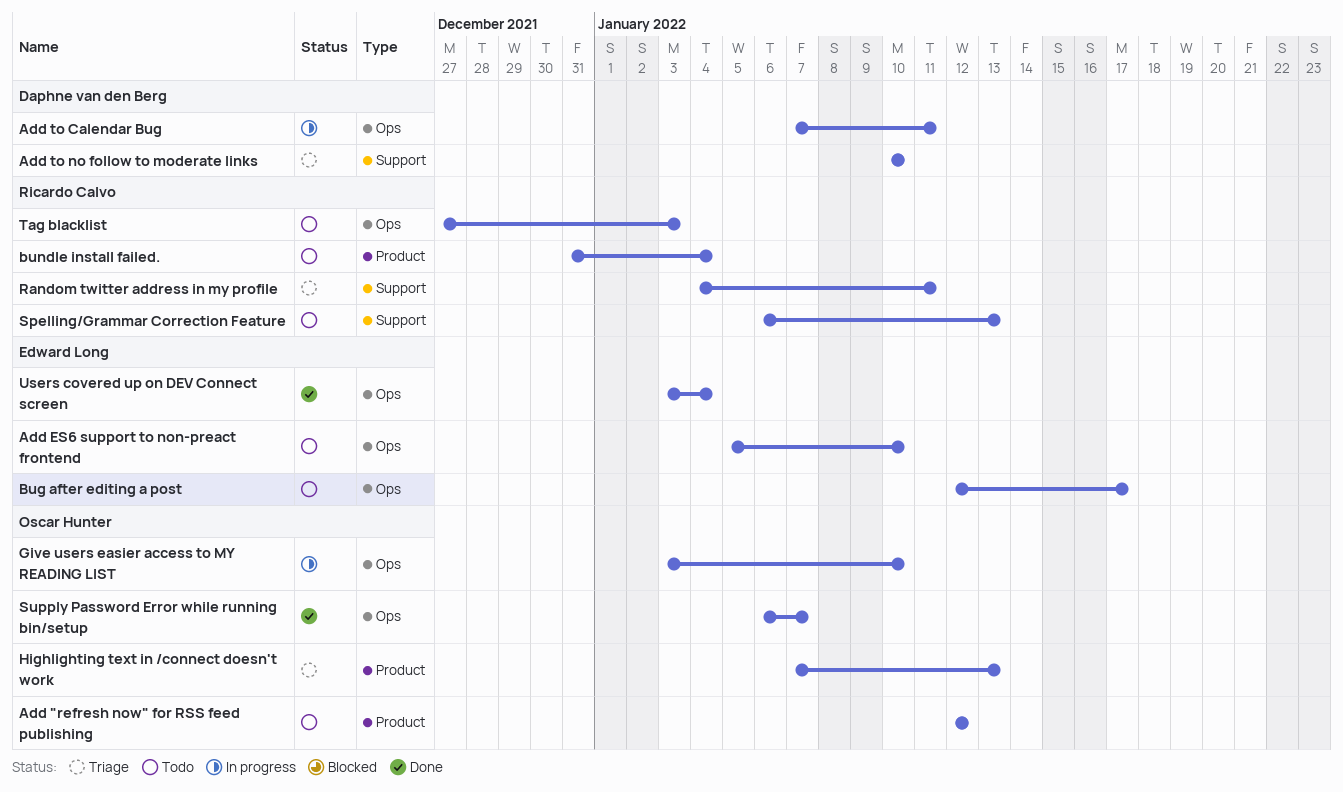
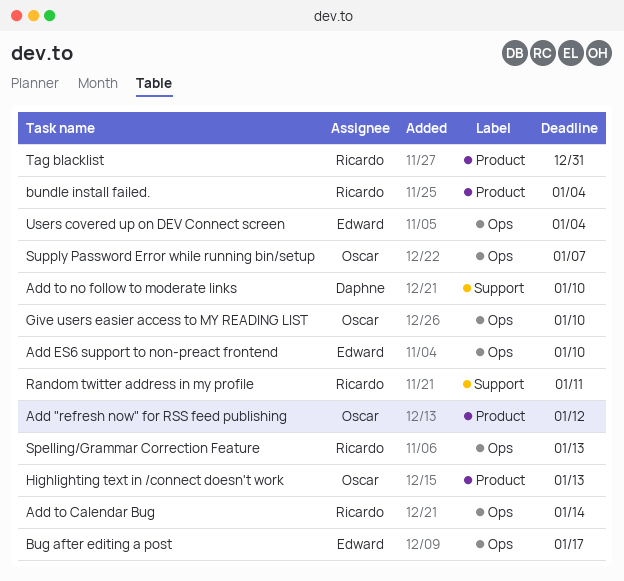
Add to Calendar Bug, owner: Daphne van den Berg -> Ricardo Calvo
Add to Calendar Bug, due: Jan 11 -> Jan 14
Spelling/Grammar Correction Feature, label: Support -> Ops
Tag blacklist, label: Ops -> Product
Tag blacklist, due: Jan 3 -> Dec 31

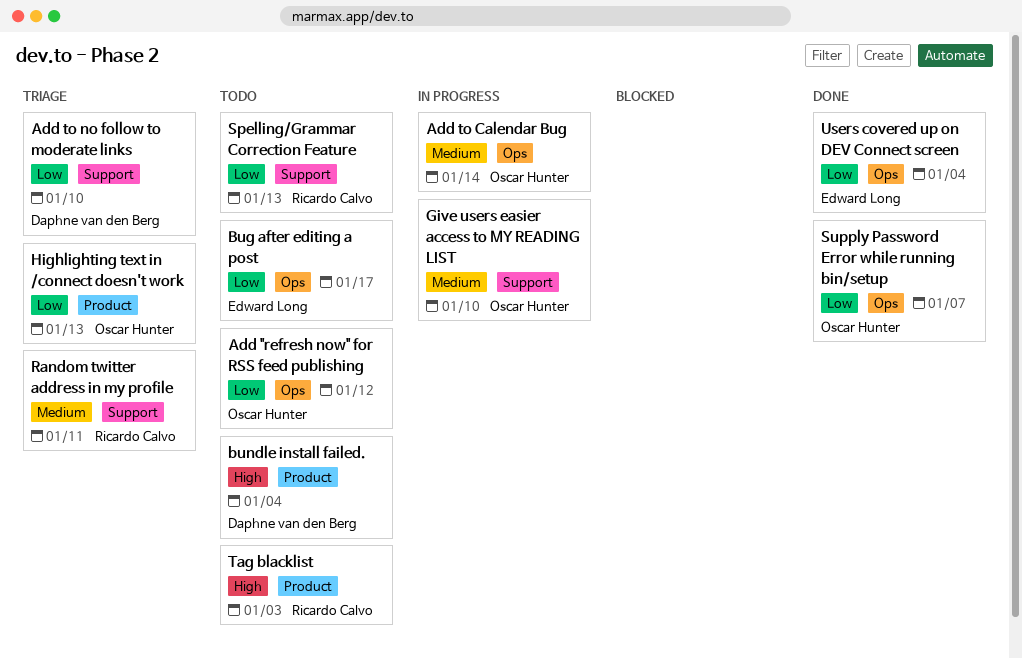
Add "refresh now" for RSS feed publishing, label: Product -> Ops
Add ES6 support to non-preact frontend: present -> none
Add to Calendar Bug, owner: Ricardo Calvo -> Oscar Hunter
bundle install failed., owner: Ricardo Calvo -> Daphne van den Berg
Give users easier access to MY READING LIST, label: Ops -> Support
Spelling/Grammar Correction Feature, label: Ops -> Support
Tag blacklist, due: Dec 31 -> Jan 3

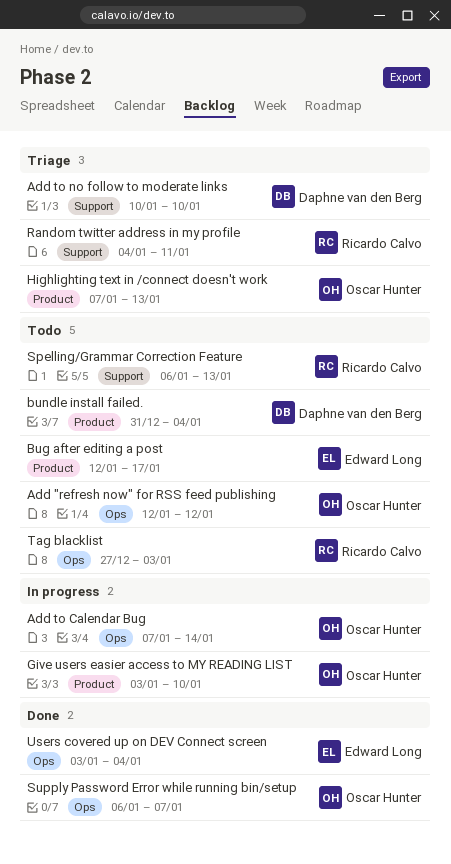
Bug after editing a post, label: Ops -> Product
Give users easier access to MY READING LIST, label: Support -> Product
Tag blacklist, label: Product -> Ops

